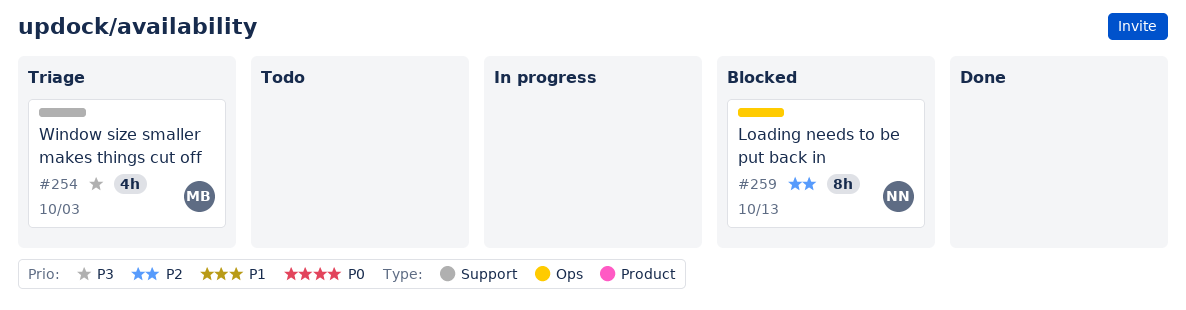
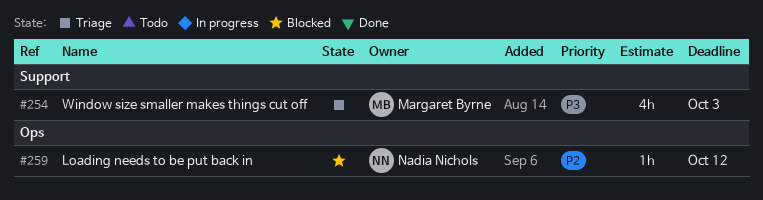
#259, estimate: 8h -> 1h
#259, due: Oct 13 -> Oct 12

